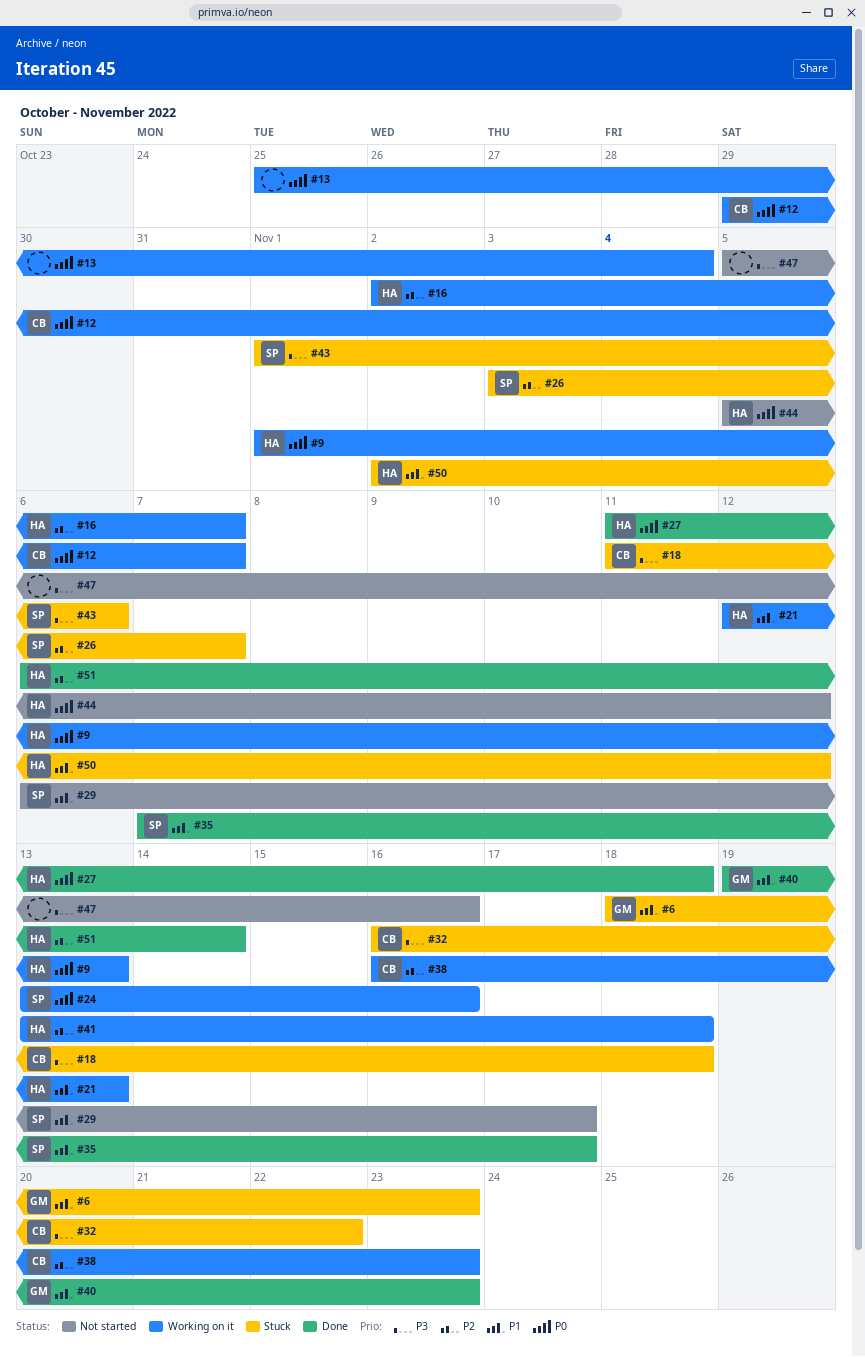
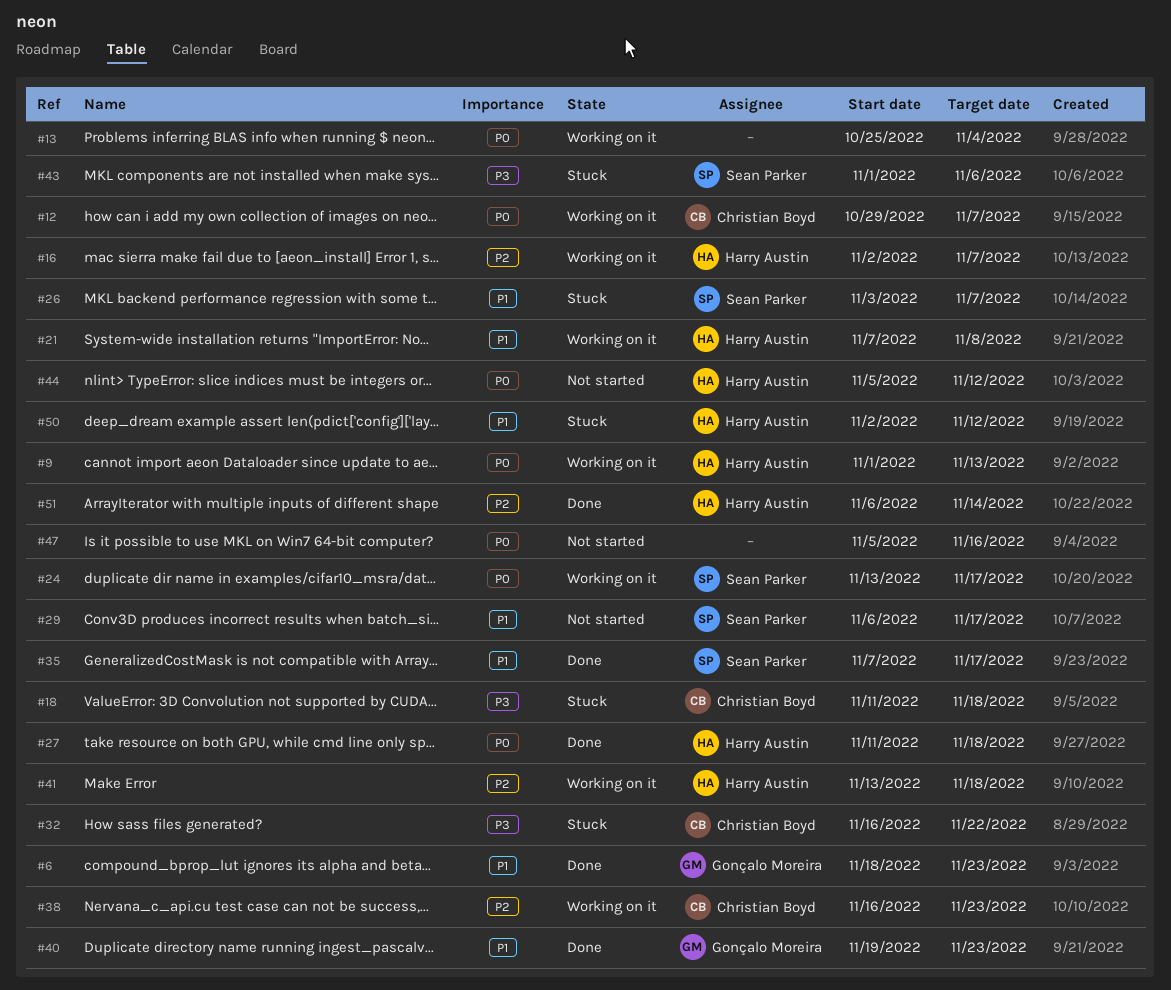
#6, status: Stuck -> Done
#21, start: Nov 12 -> Nov 7
#21, due: Nov 13 -> Nov 8
#24, due: Nov 16 -> Nov 17
#26, priority: P2 -> P1
#47, priority: P3 -> P0

